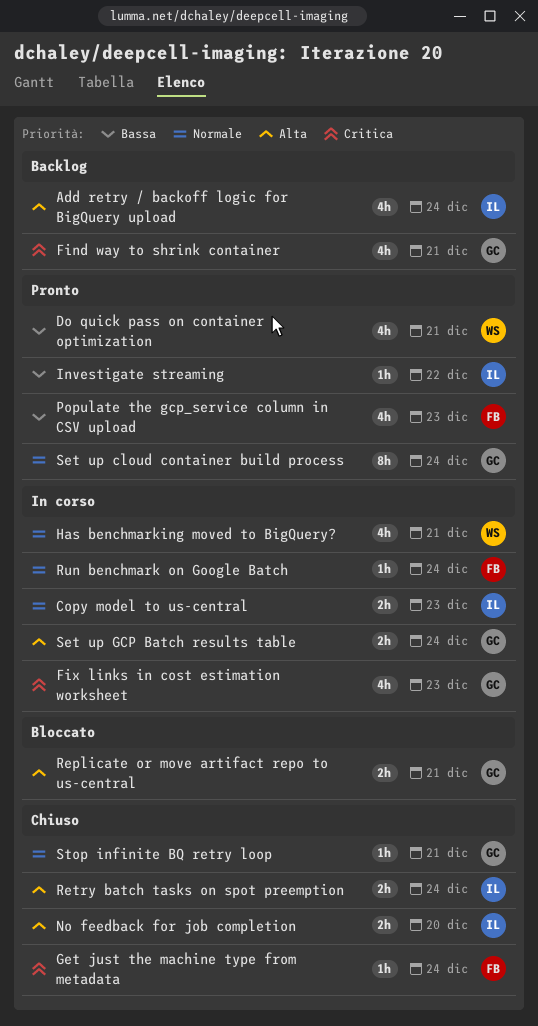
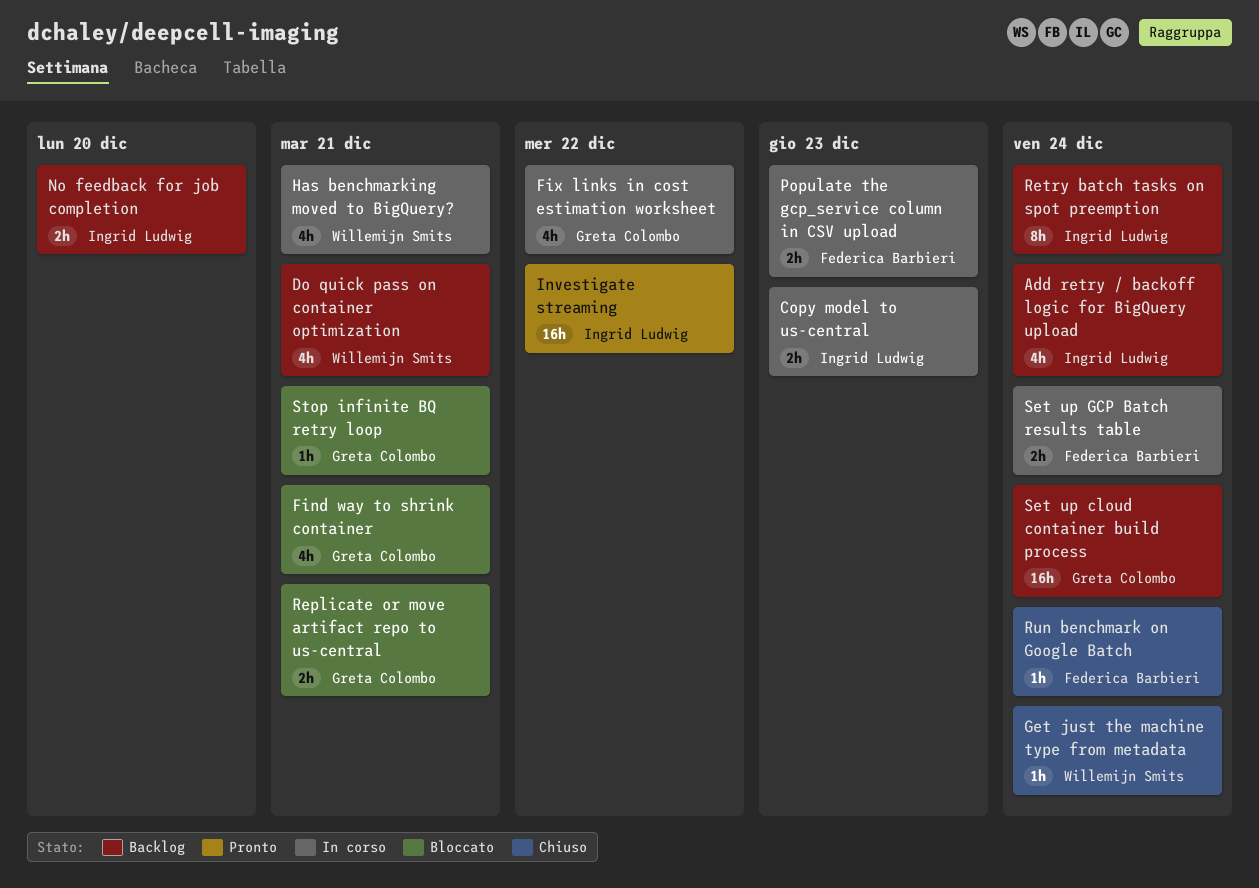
Do quick pass on container optimization, status: Pronto -> Backlog
Find way to shrink container, status: Backlog -> Bloccato
Fix links in cost estimation worksheet, due: Dec 23 -> Dec 22
Get just the machine type from metadata, owner: Federica Barbieri -> Willemijn Smits
Investigate streaming, estimate: 1h -> 16h
No feedback for job completion, status: Chiuso -> Backlog
Populate the gcp_service column in CSV upload, status: Pronto -> In corso
Populate the gcp_service column in CSV upload, estimate: 4h -> 2h
Retry batch tasks on spot preemption, status: Chiuso -> Backlog
Retry batch tasks on spot preemption, estimate: 2h -> 8h
Run benchmark on Google Batch, status: In corso -> Chiuso
Set up cloud container build process, status: Pronto -> Backlog
Set up cloud container build process, estimate: 8h -> 16h
Set up GCP Batch results table, owner: Greta Colombo -> Federica Barbieri
Stop infinite BQ retry loop, status: Chiuso -> Bloccato

